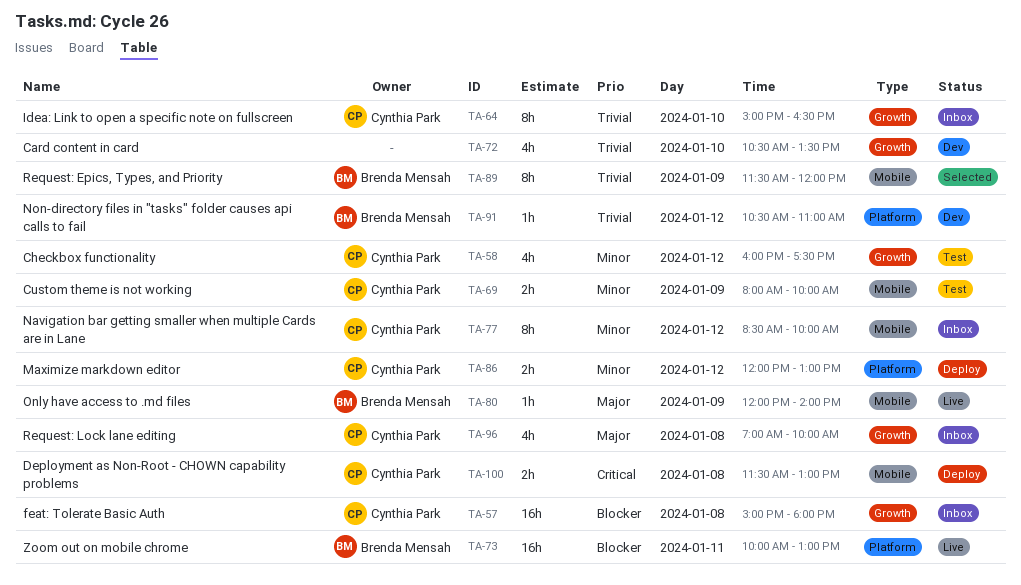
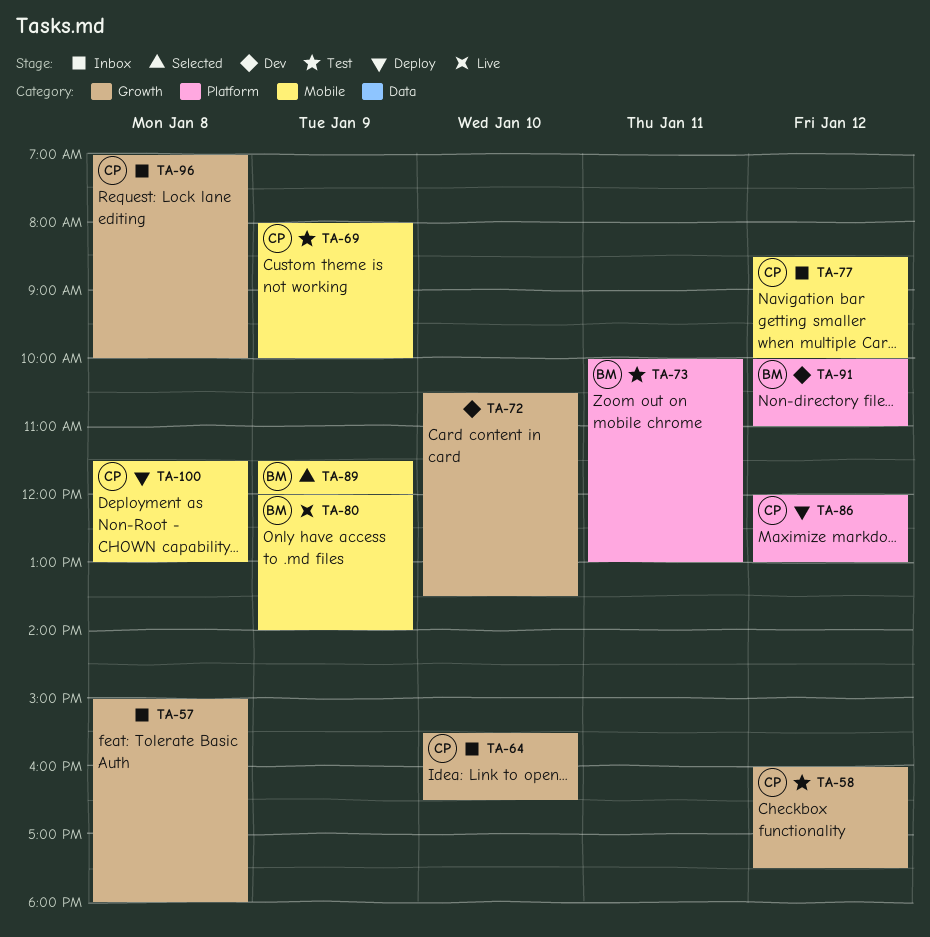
TA-57, owner: Cynthia Park -> none
TA-64, begins: 15:00 -> 15:30
TA-73, status: Live -> Test
TA-91, begins: 10:30 -> 10:00

